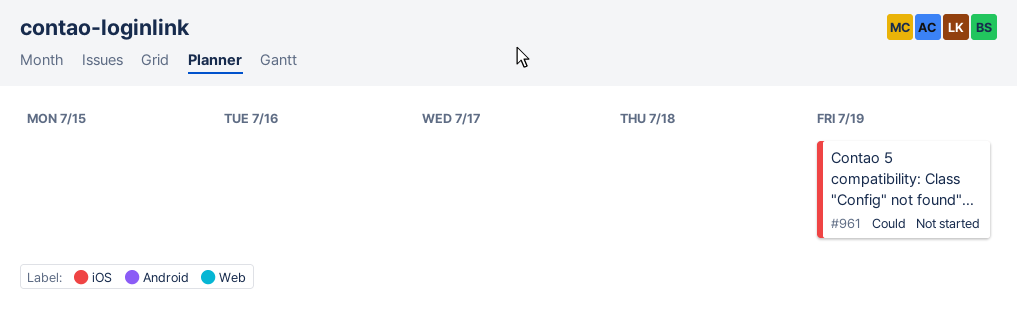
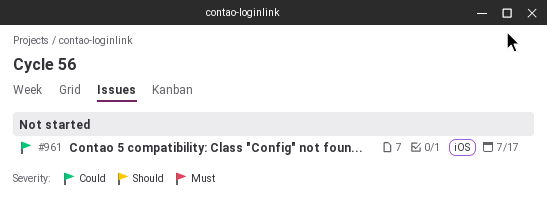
#961, due: Jul 19 -> Jul 17

